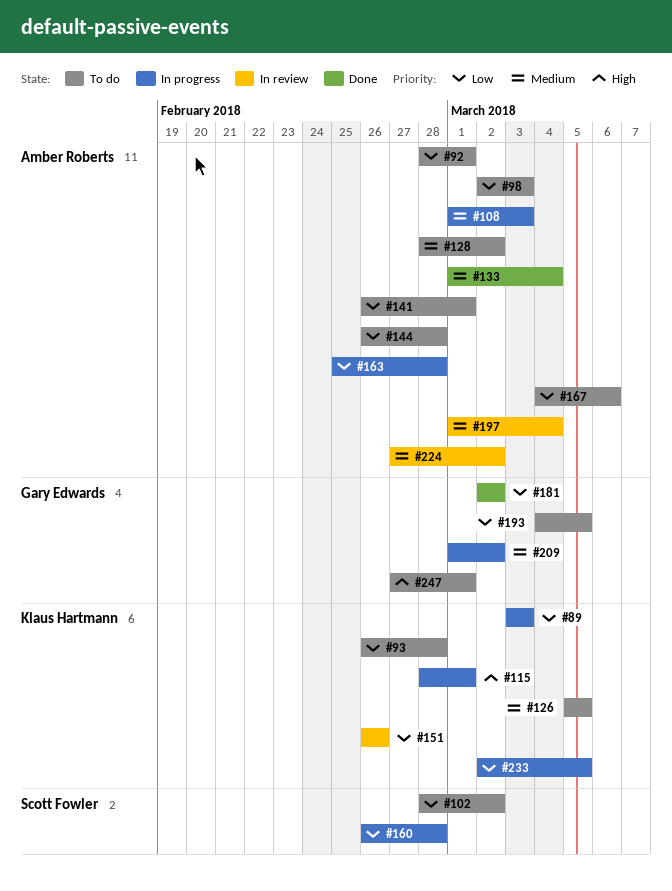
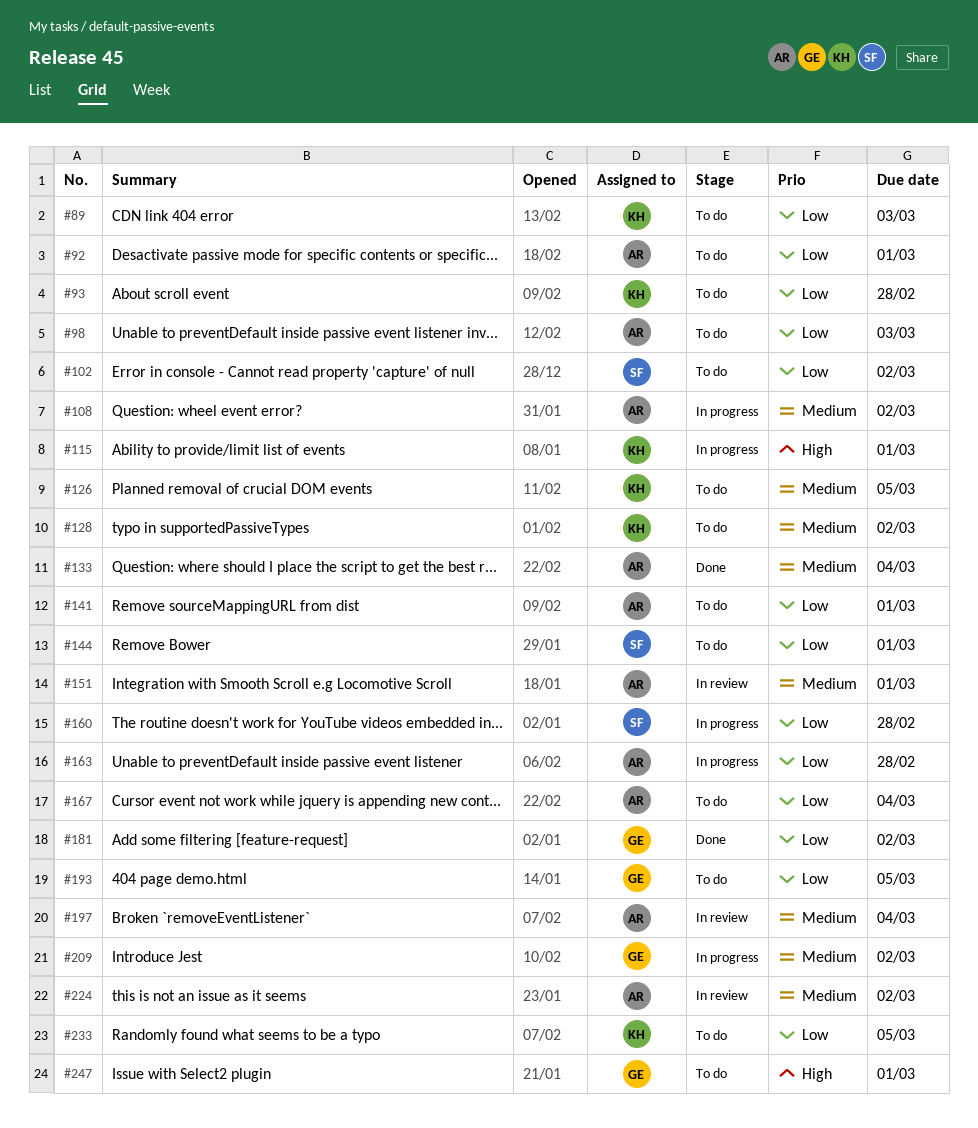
#89, status: In progress -> To do
#108, due: Mar 3 -> Mar 2
#128, owner: Amber Roberts -> Klaus Hartmann
#144, owner: Amber Roberts -> Scott Fowler
#144, due: Feb 28 -> Mar 1
#151, owner: Klaus Hartmann -> Amber Roberts
#151, priority: Low -> Medium
#151, due: Feb 26 -> Mar 1
#167, due: Mar 6 -> Mar 4
#233, status: In progress -> To do

